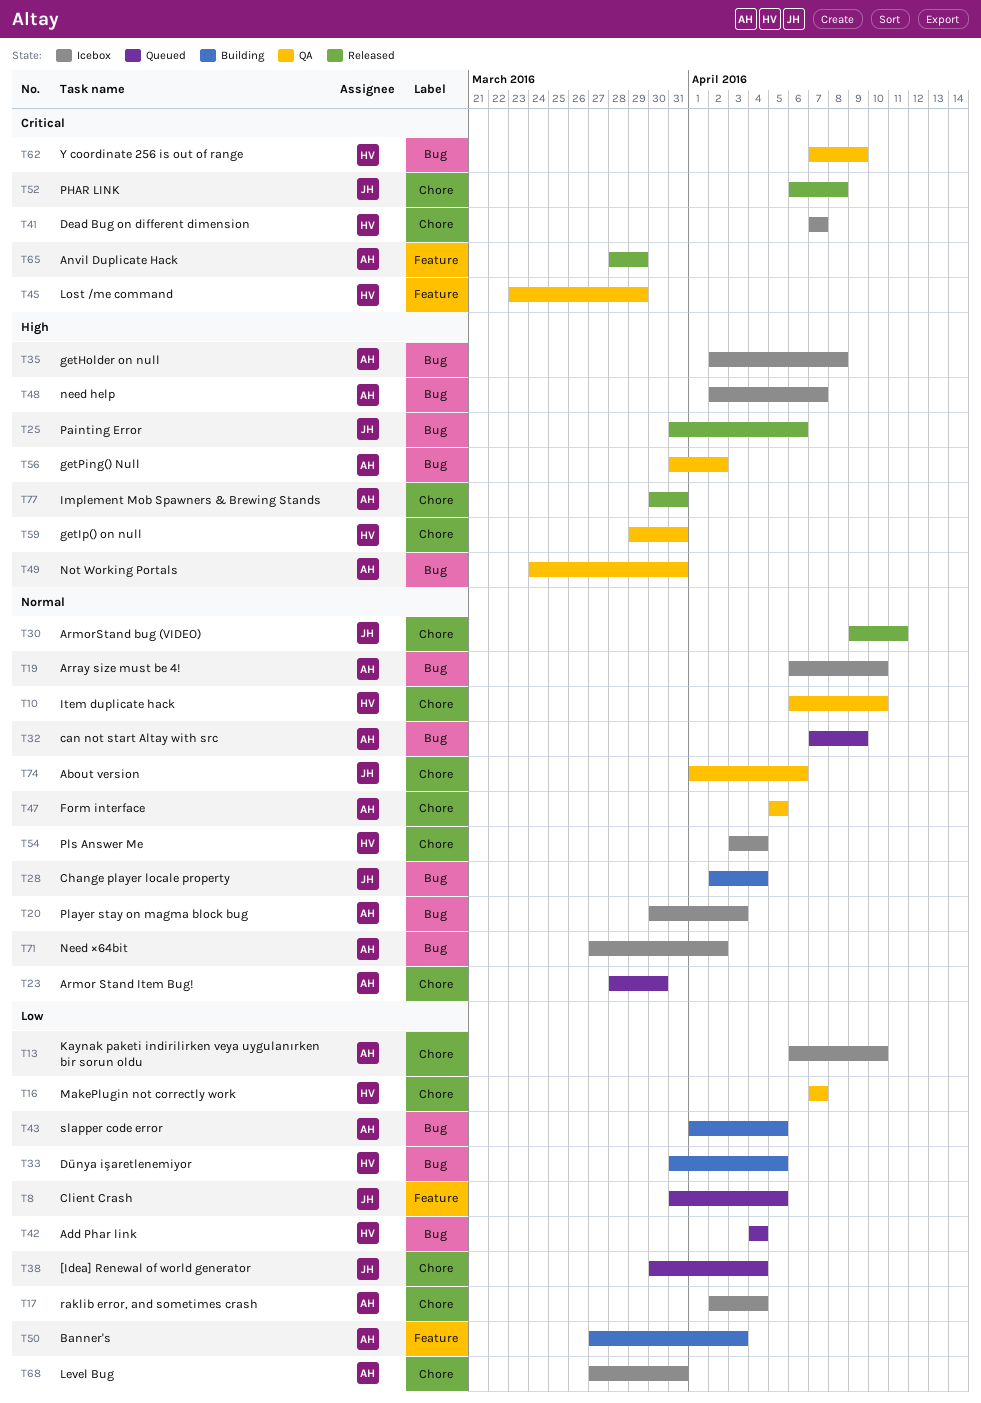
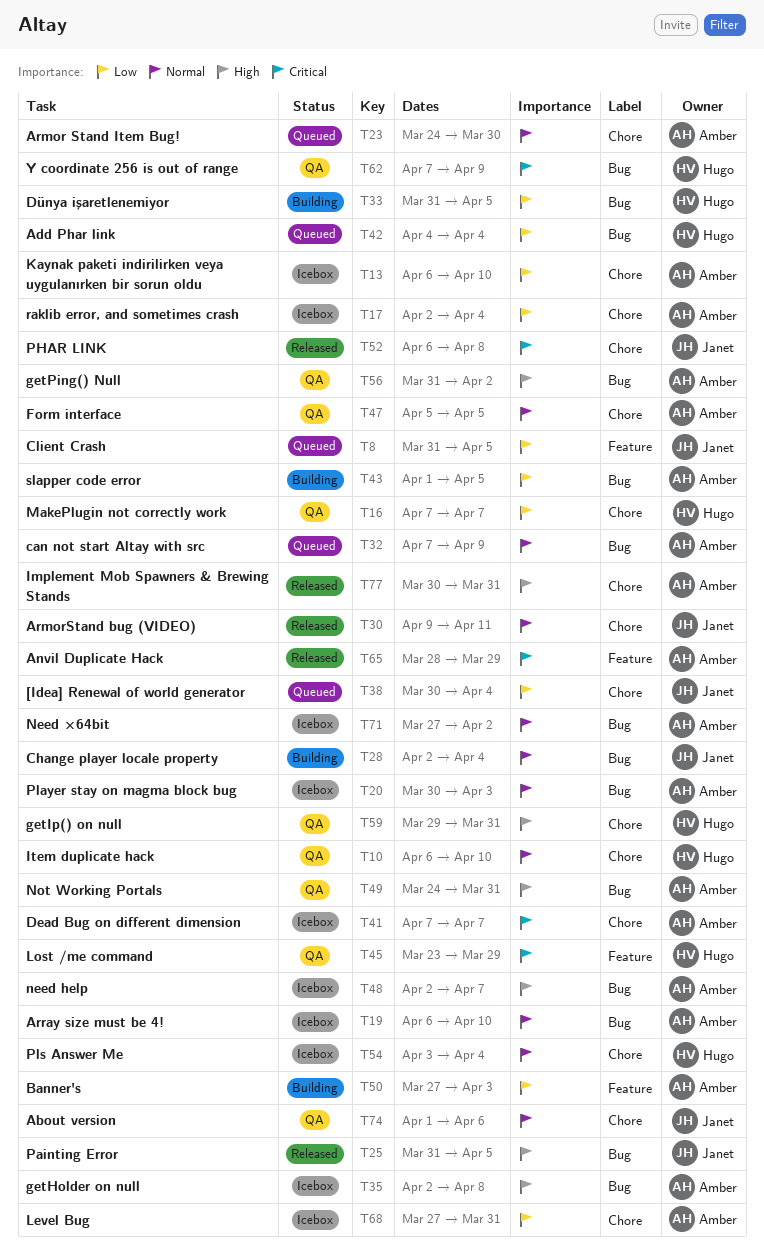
T23, start: Mar 28 -> Mar 24
T25, due: Apr 6 -> Apr 5
T41, owner: Hugo -> Amber

